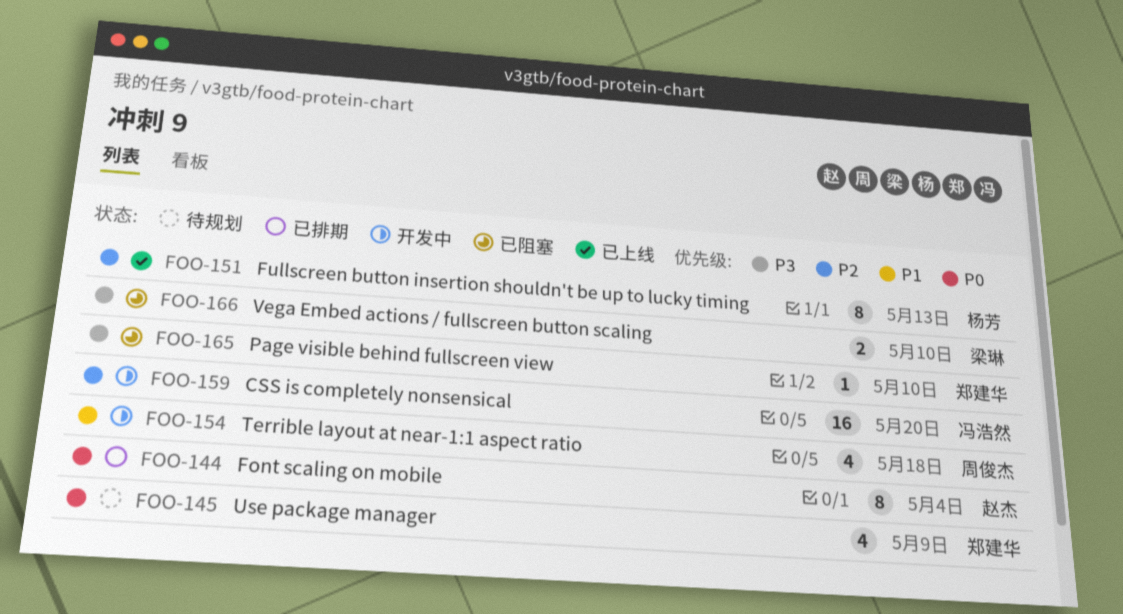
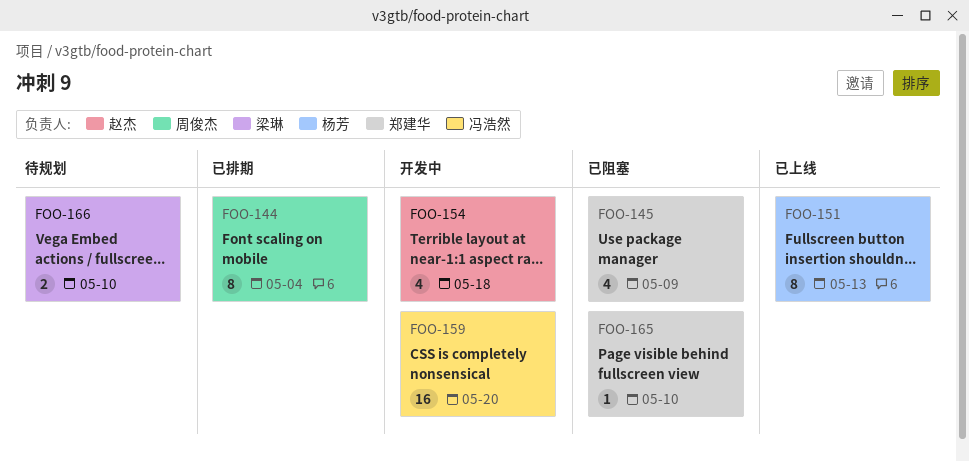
FOO-144, owner: 赵杰 -> 周俊杰
FOO-145, status: 待规划 -> 已阻塞
FOO-154, owner: 周俊杰 -> 赵杰
FOO-166, status: 已阻塞 -> 待规划

